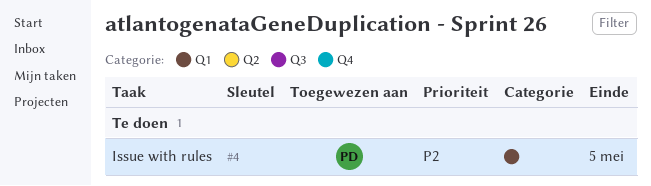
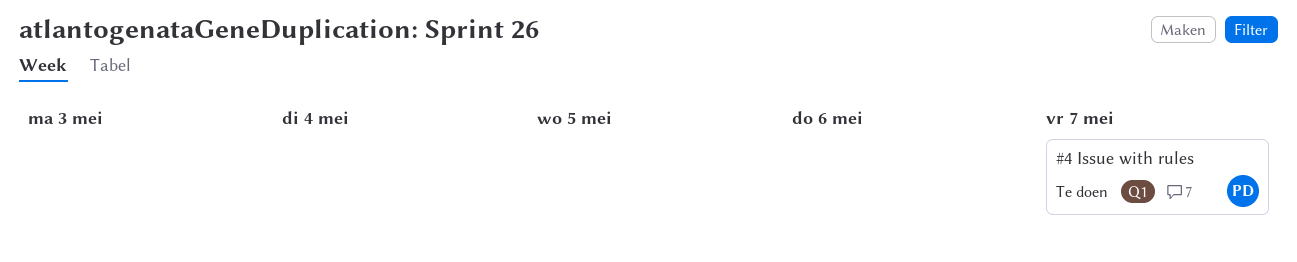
#4, due: May 5 -> May 7

